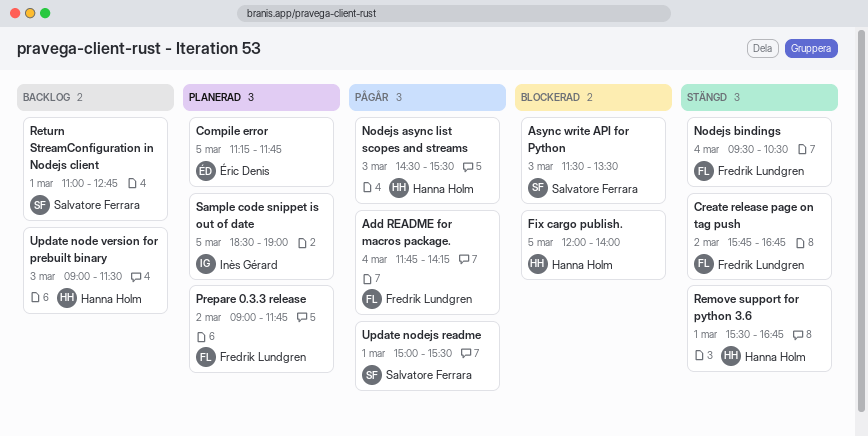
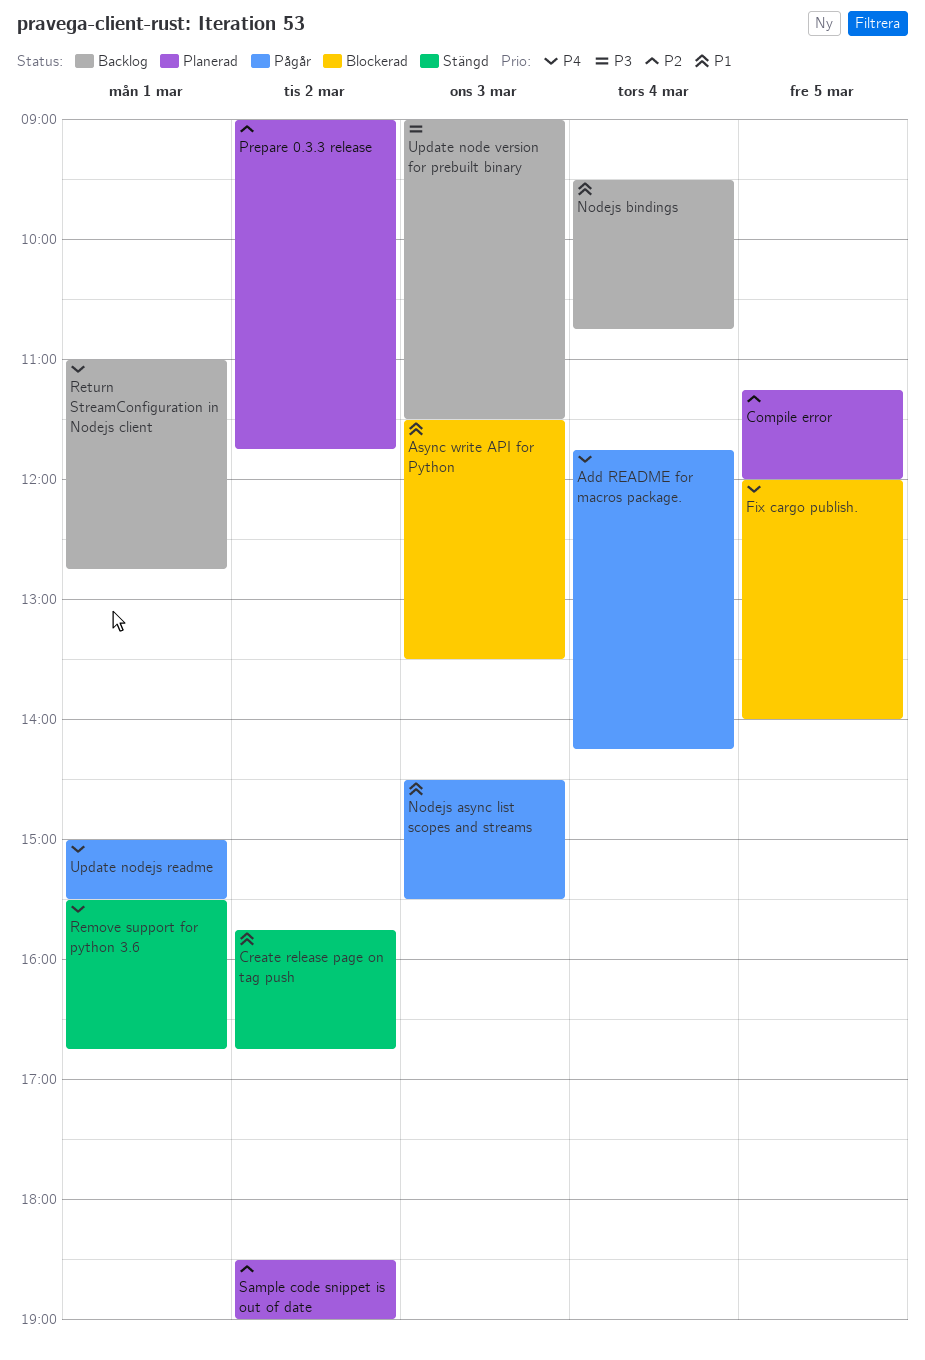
Compile error, ends: 11:45 -> 12:00
Nodejs bindings, status: Stängd -> Backlog
Nodejs bindings, ends: 10:30 -> 10:45
Sample code snippet is out of date, day: Mar 5 -> Mar 2

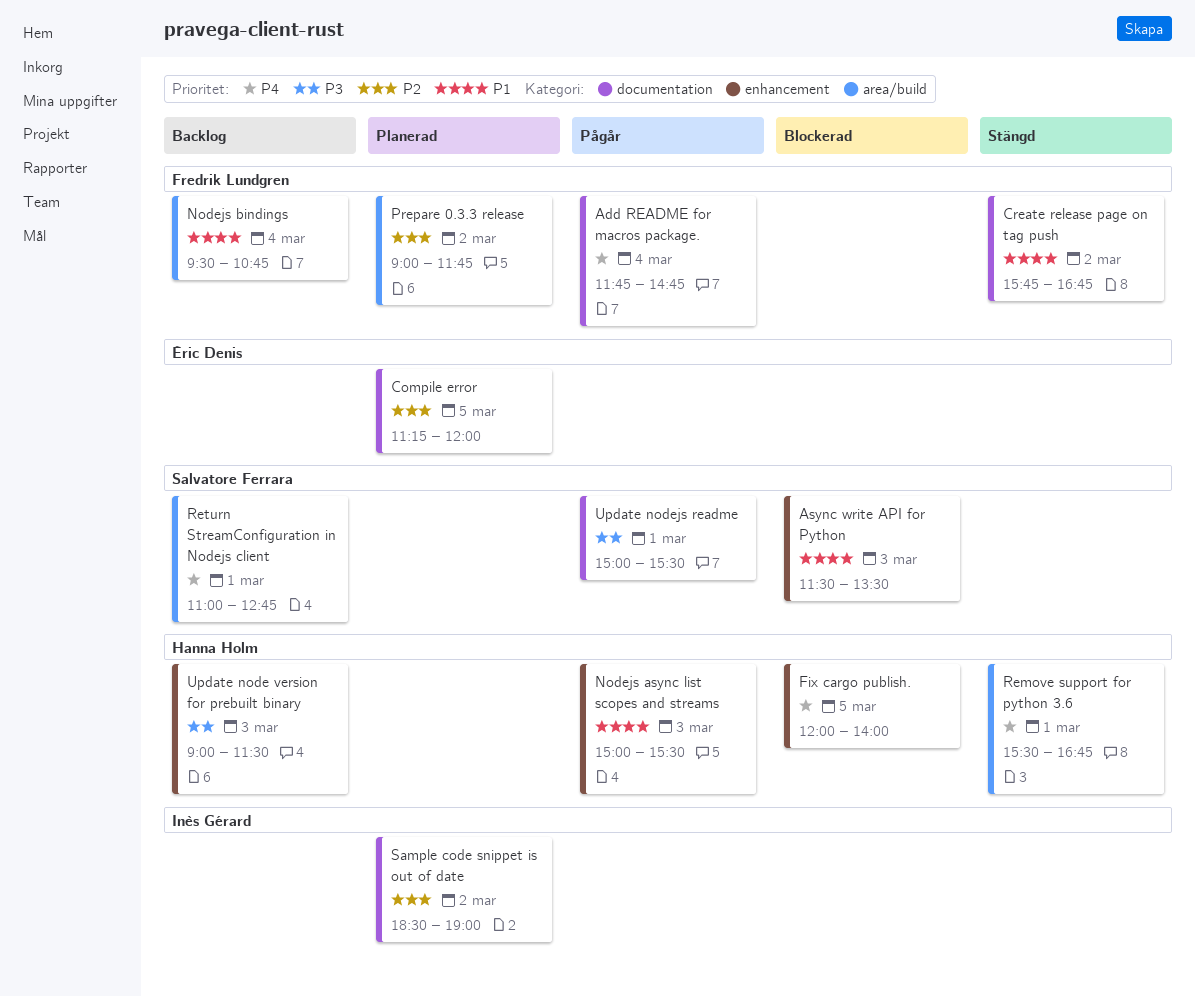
Add README for macros package., ends: 14:15 -> 14:45
Nodejs async list scopes and streams, begins: 14:30 -> 15:00
Update nodejs readme, priority: P4 -> P3

